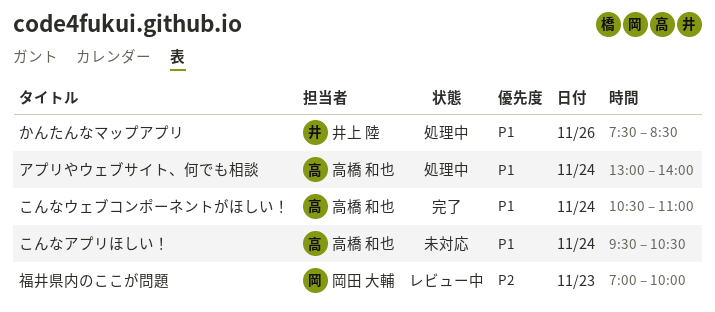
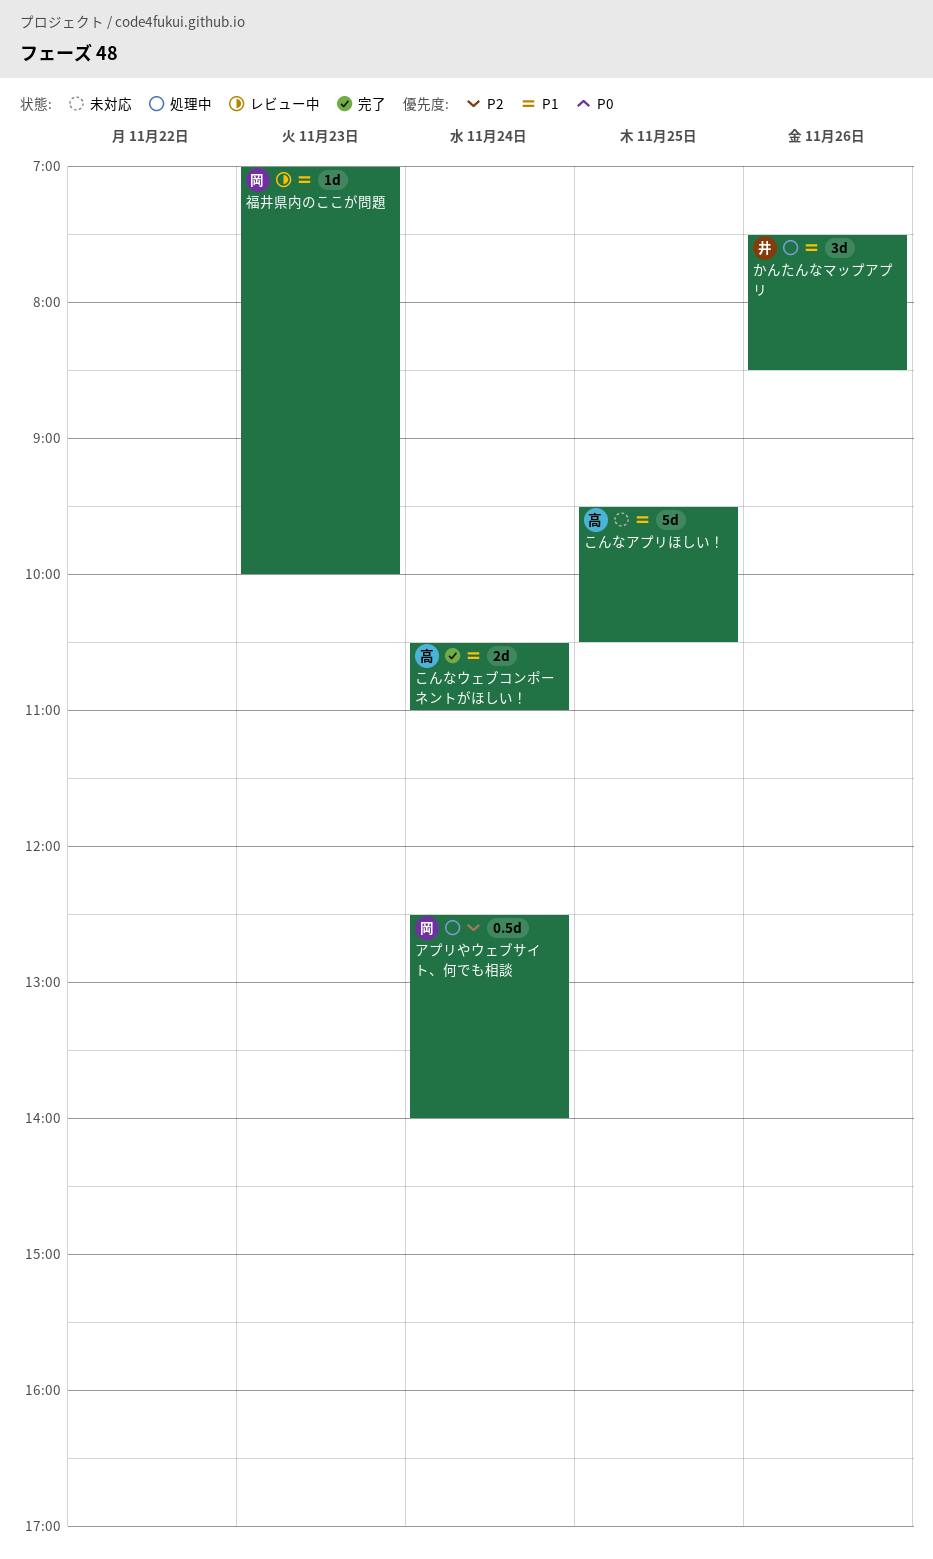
こんなアプリほしい！, day: Nov 24 -> Nov 25
アプリやウェブサイト、何でも相談, owner: 高橋 和也 -> 岡田 大輔
アプリやウェブサイト、何でも相談, priority: P1 -> P2
アプリやウェブサイト、何でも相談, begins: 13:00 -> 12:30
福井県内のここが問題, priority: P2 -> P1

